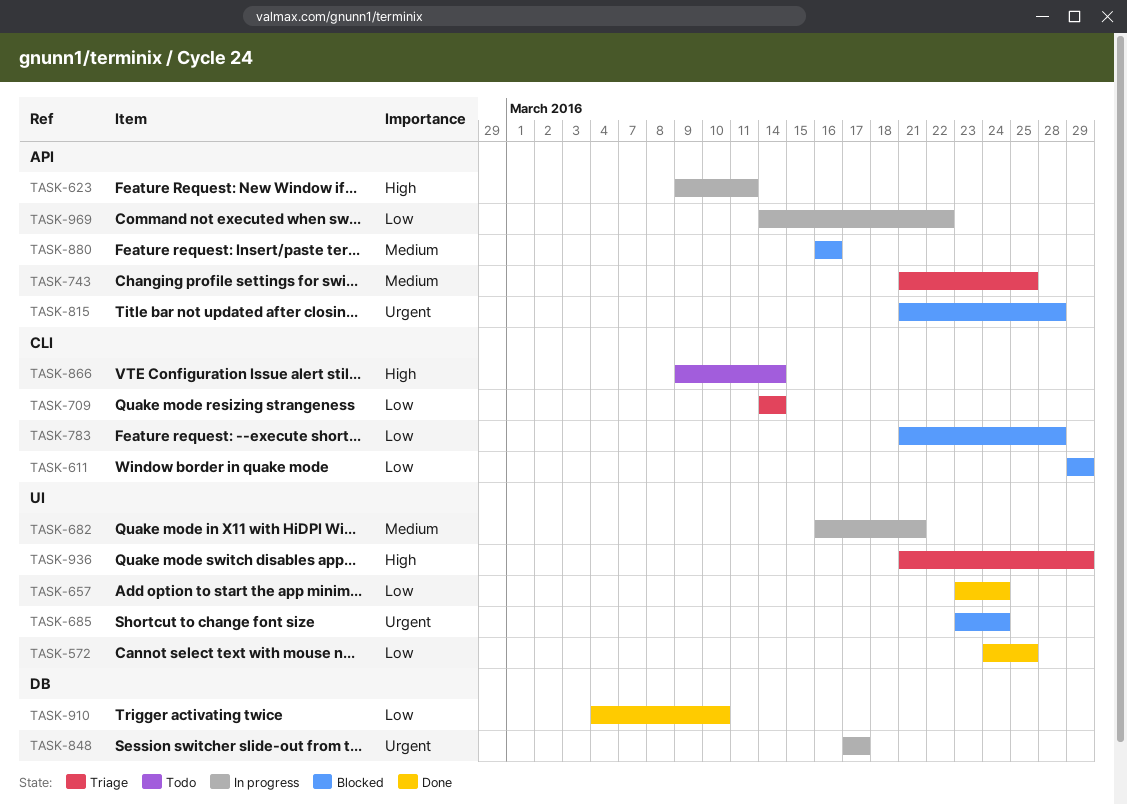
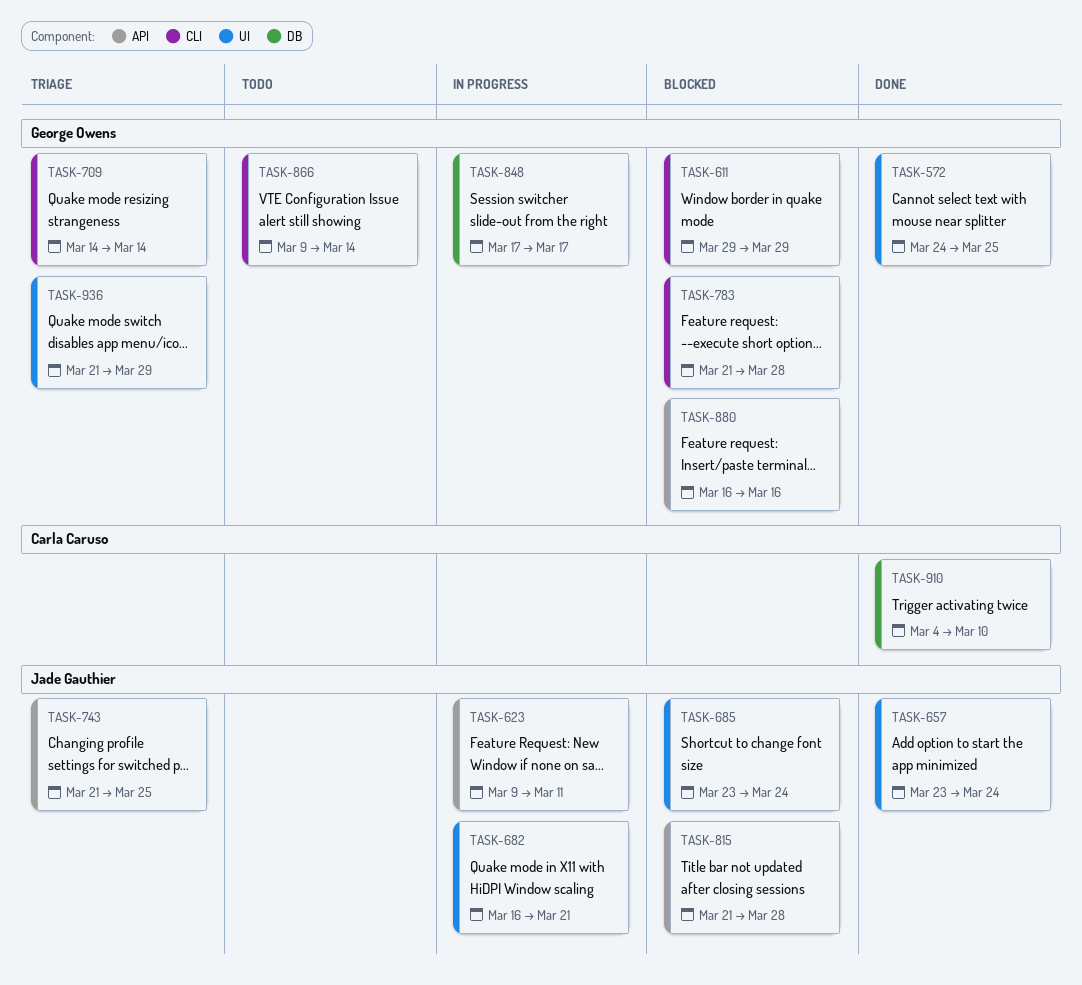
TASK-969: present -> none

